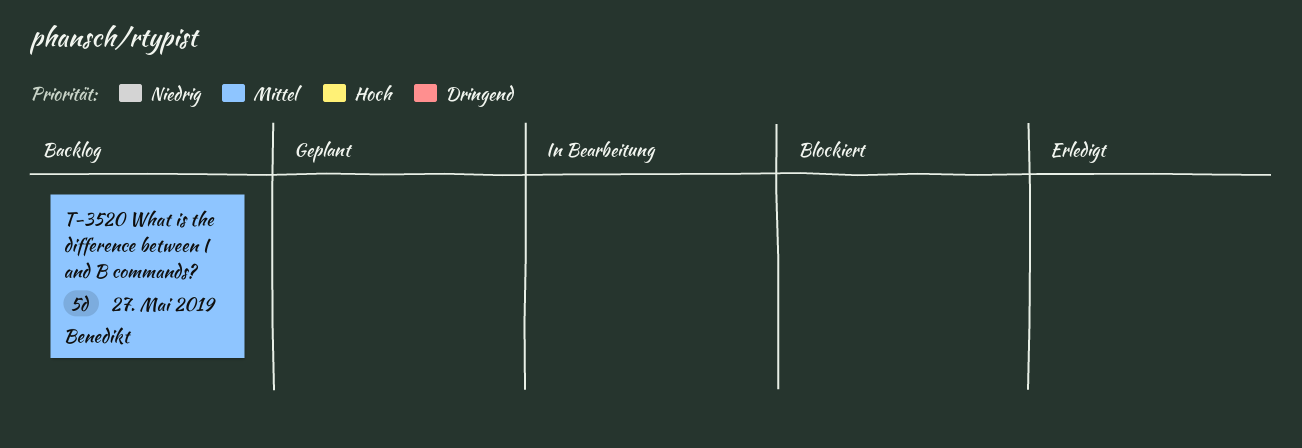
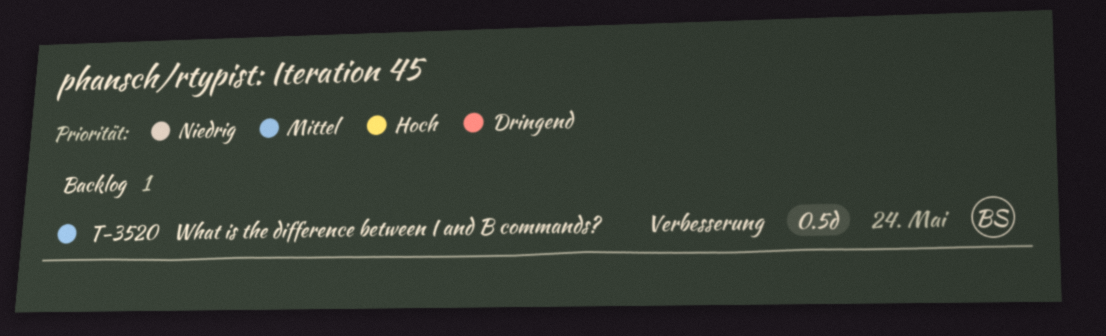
T-3520, estimate: 5d -> 0.5d
T-3520, due: May 27 -> May 24

